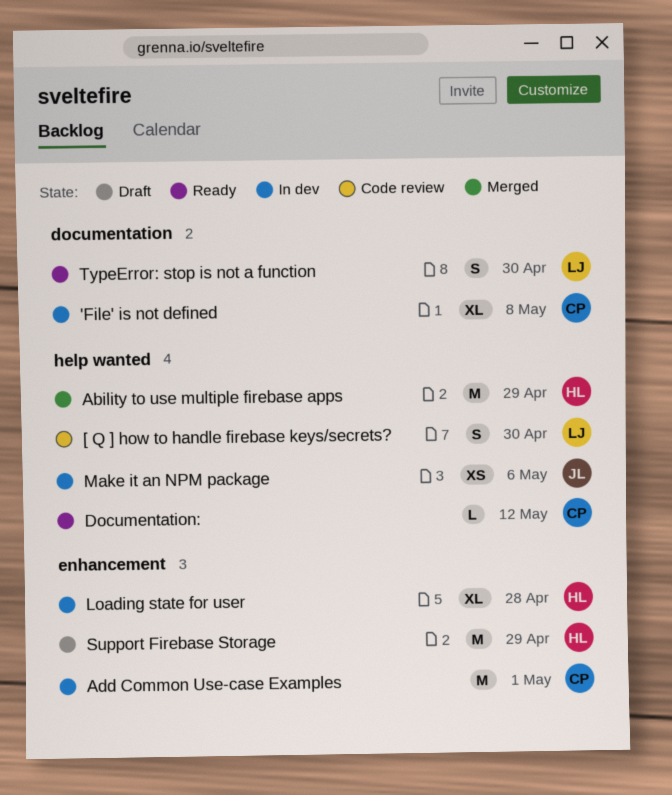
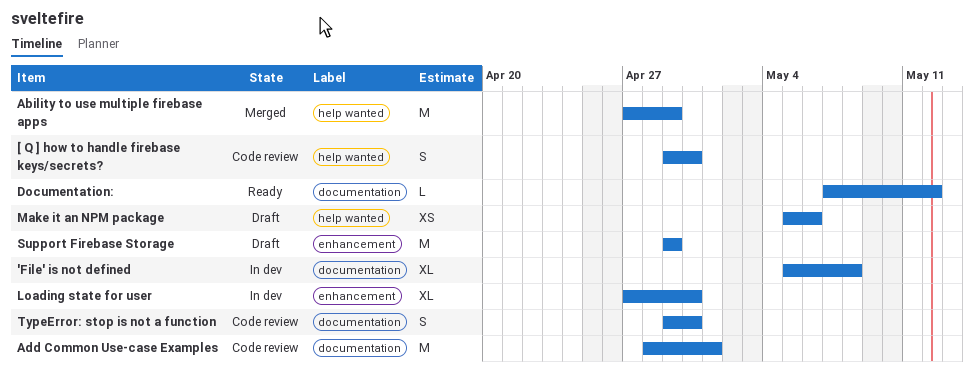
Add Common Use-case Examples, status: In dev -> Code review
Add Common Use-case Examples, label: enhancement -> documentation
Documentation:, label: help wanted -> documentation
Loading state for user, due: Apr 28 -> Apr 30
Make it an NPM package, status: In dev -> Draft
TypeError: stop is not a function, status: Ready -> Code review

